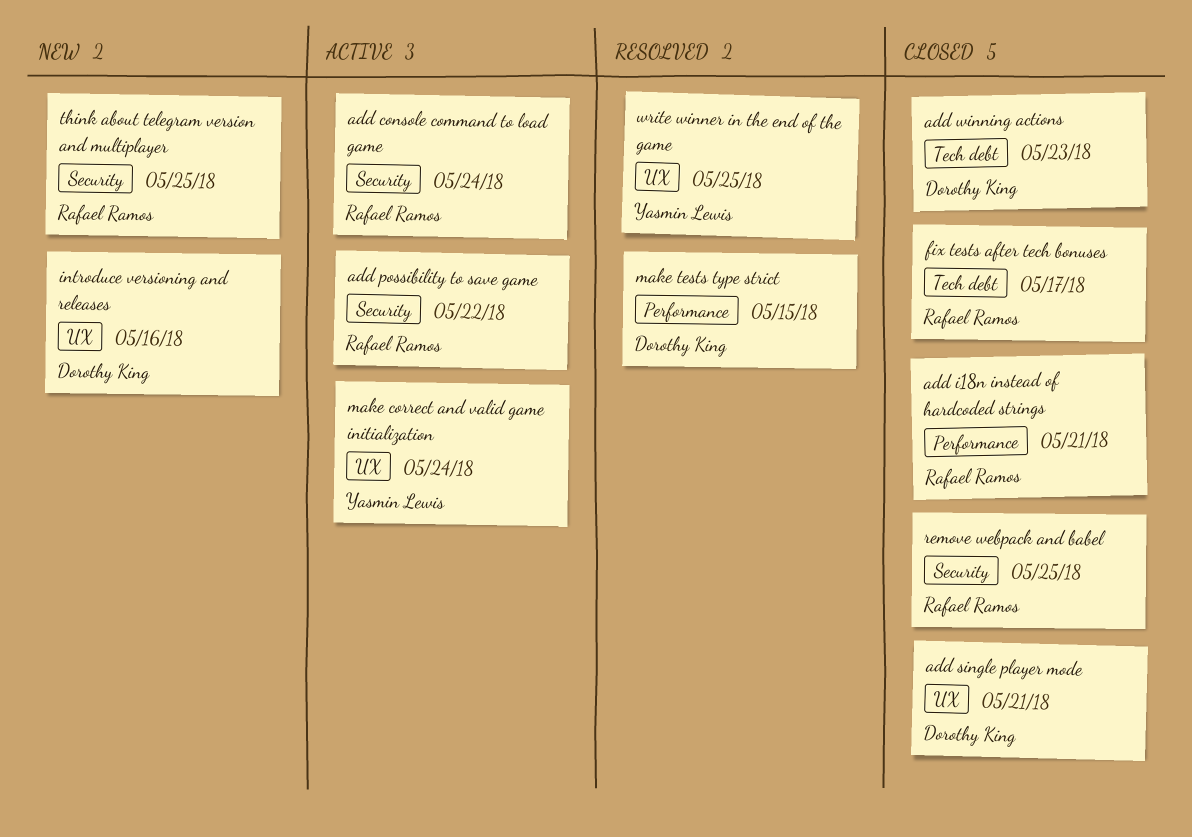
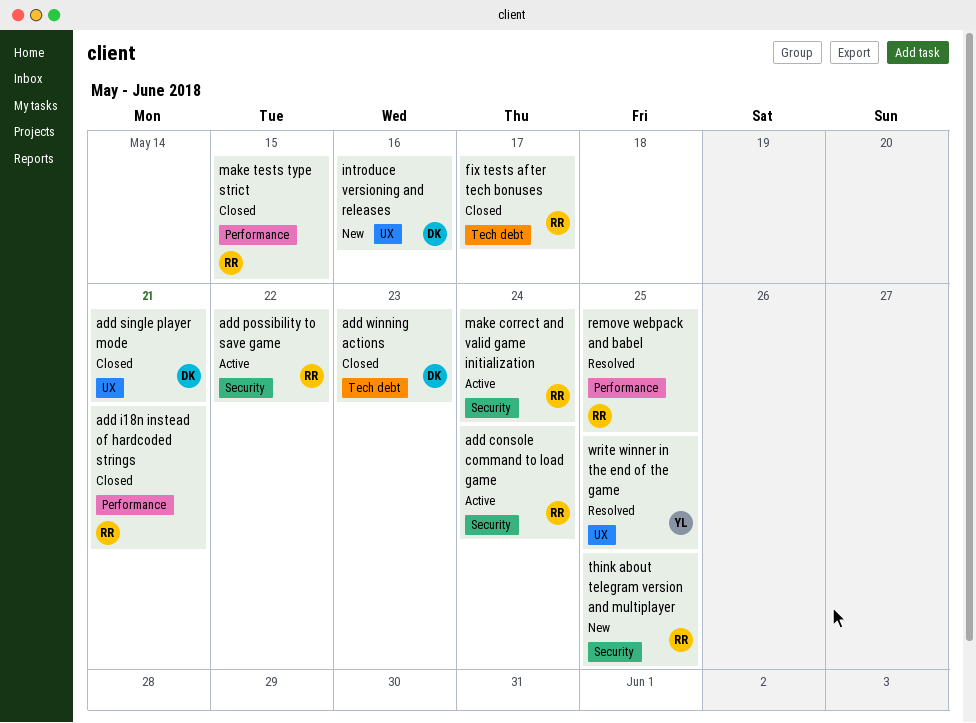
make correct and valid game initialization, owner: Yasmin Lewis -> Rafael Ramos
make correct and valid game initialization, label: UX -> Security
make tests type strict, status: Resolved -> Closed
make tests type strict, owner: Dorothy King -> Rafael Ramos
remove webpack and babel, status: Closed -> Resolved
remove webpack and babel, label: Security -> Performance

